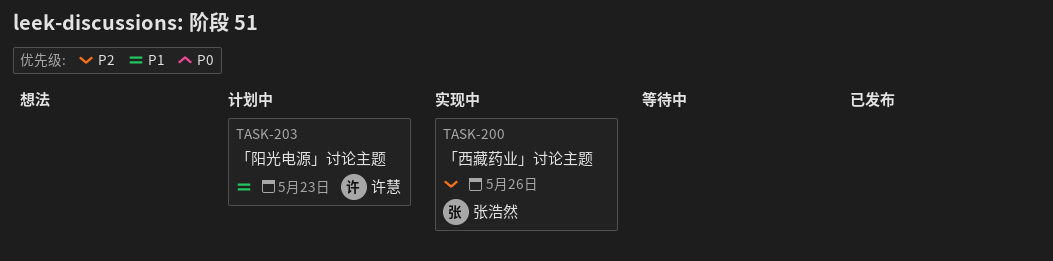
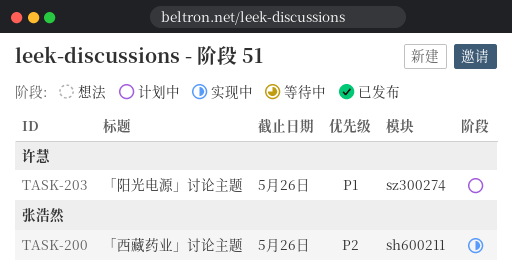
TASK-203, due: May 23 -> May 26

